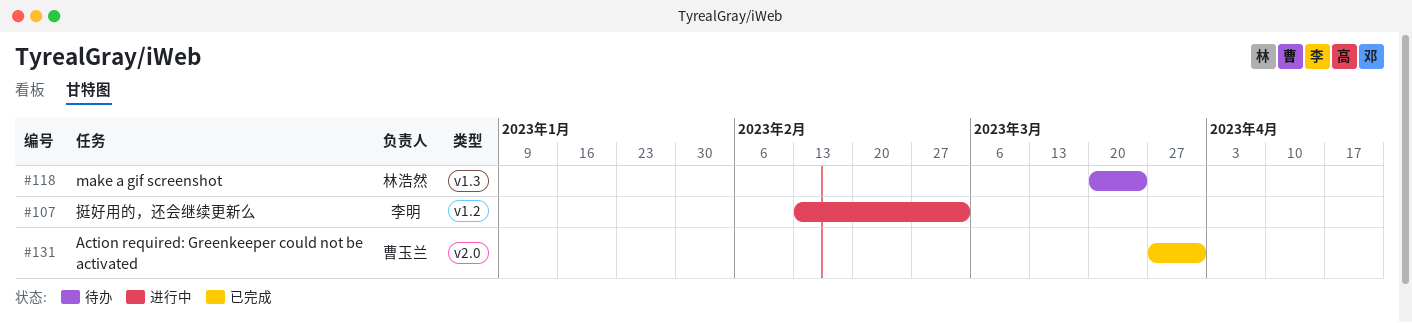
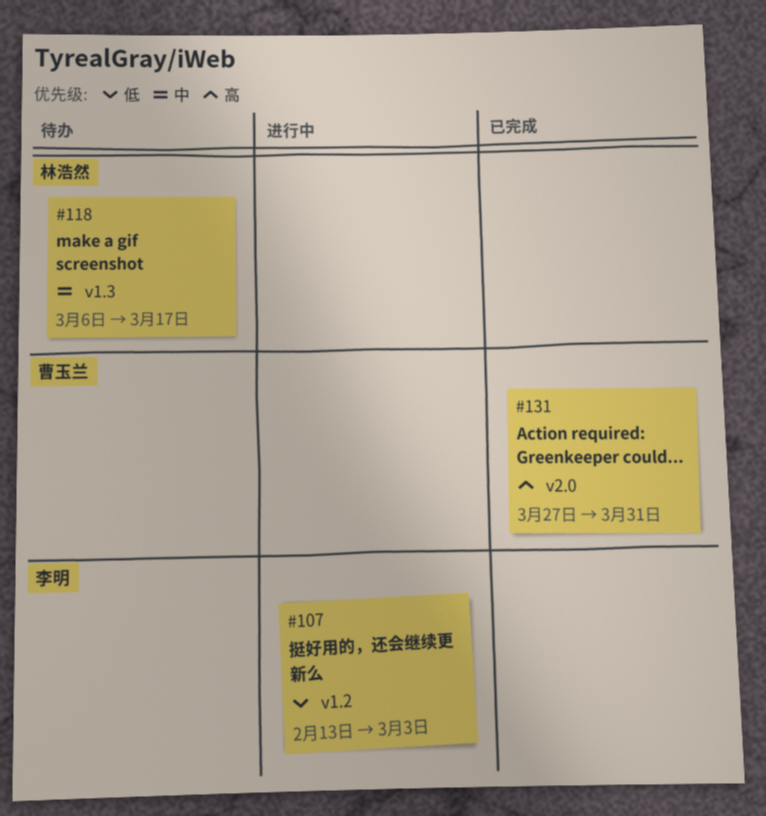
#118, start: Mar 20 -> Mar 6
#118, due: Mar 24 -> Mar 17

